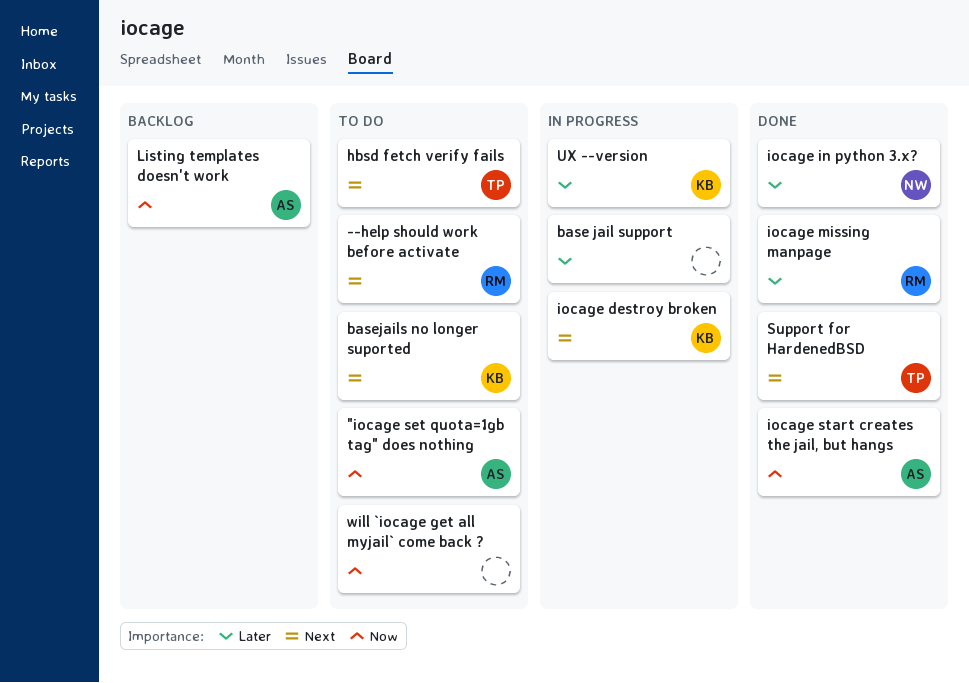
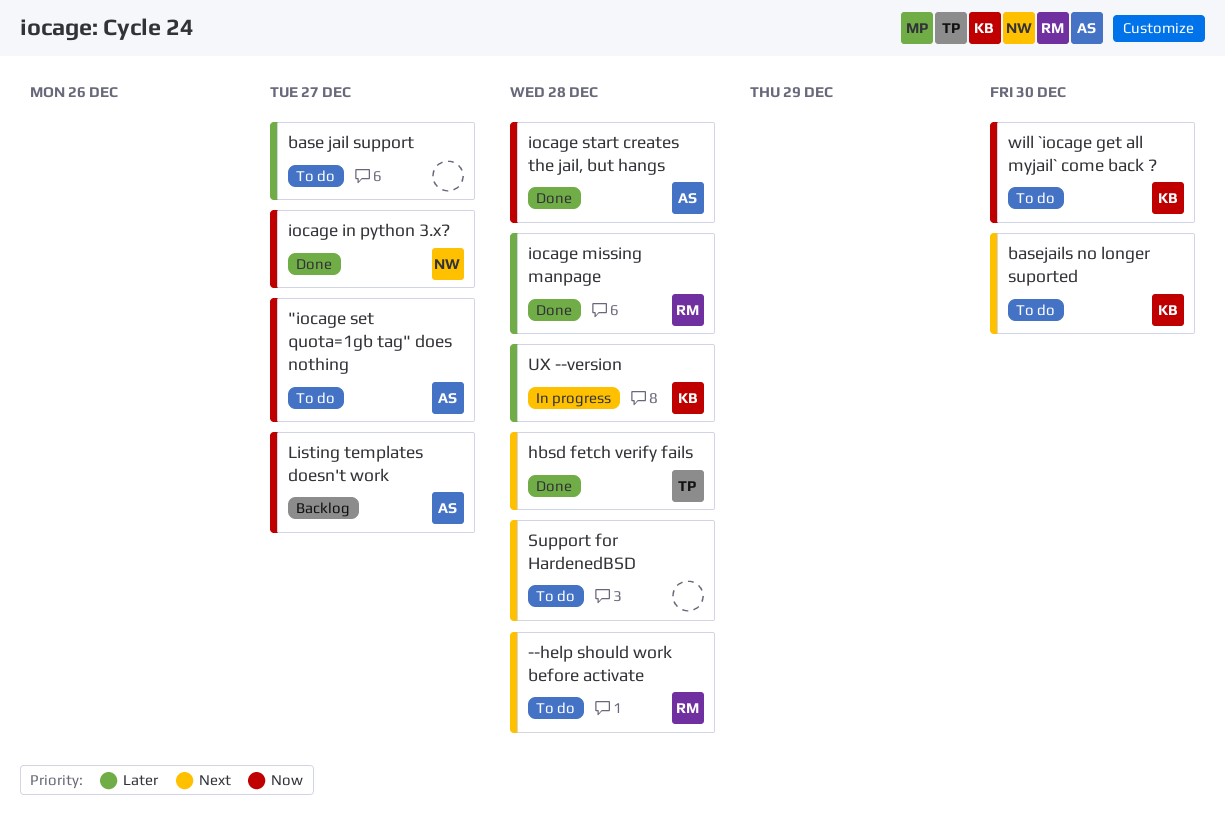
base jail support, status: In progress -> To do
hbsd fetch verify fails, status: To do -> Done
iocage destroy broken: present -> none
iocage in python 3.x?, priority: Later -> Now
Support for HardenedBSD, status: Done -> To do
Support for HardenedBSD, owner: TP -> none
will `iocage get all myjail` come back ?, owner: none -> KB

